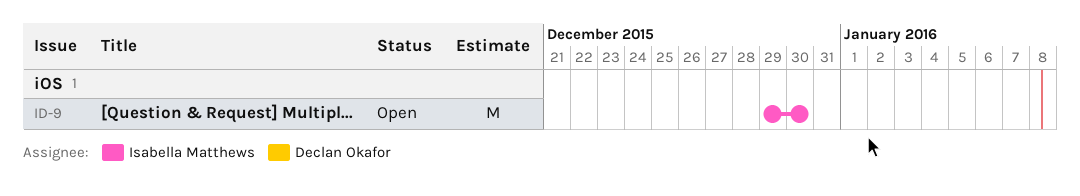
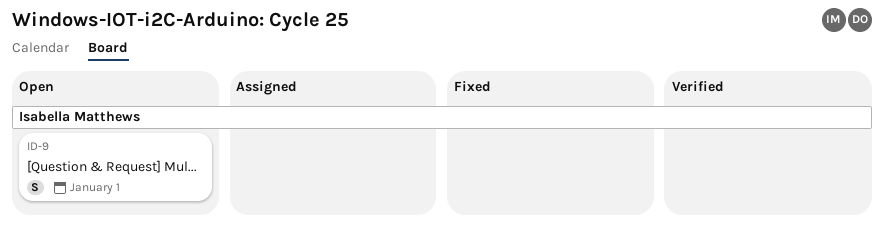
ID-9, estimate: M -> S
ID-9, due: Dec 30 -> Jan 1

